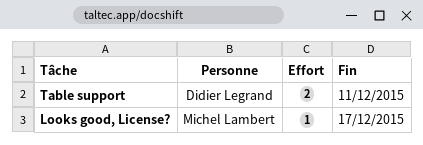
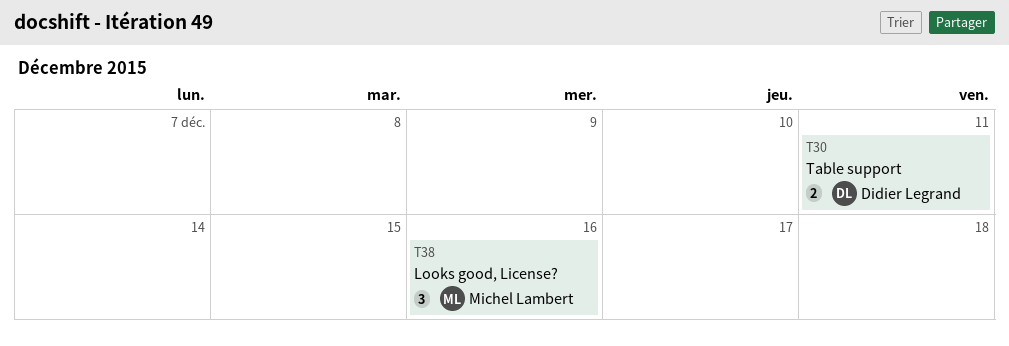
Looks good, License?, estimate: 1 -> 3
Looks good, License?, due: Dec 17 -> Dec 16

